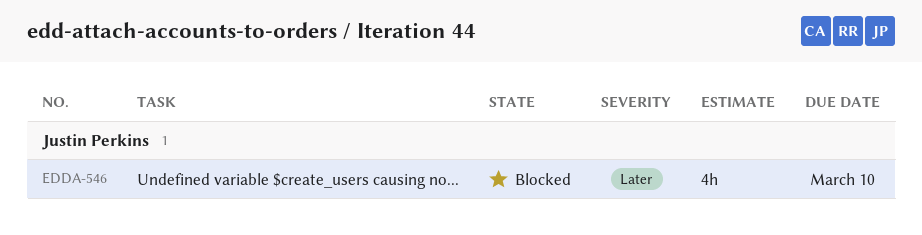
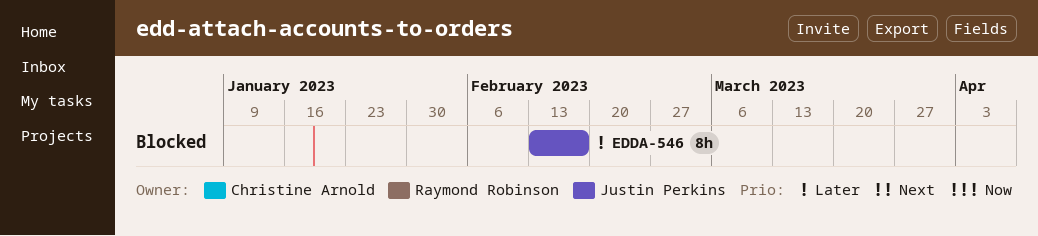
EDDA-546, estimate: 4h -> 8h
EDDA-546, due: Mar 10 -> Feb 17

